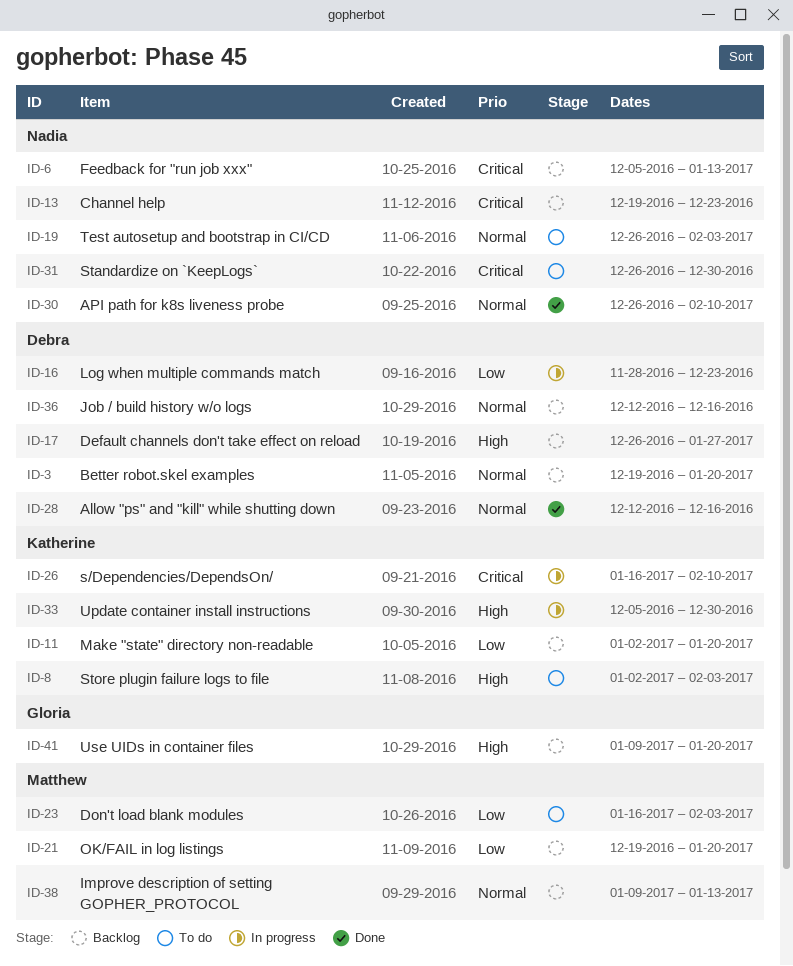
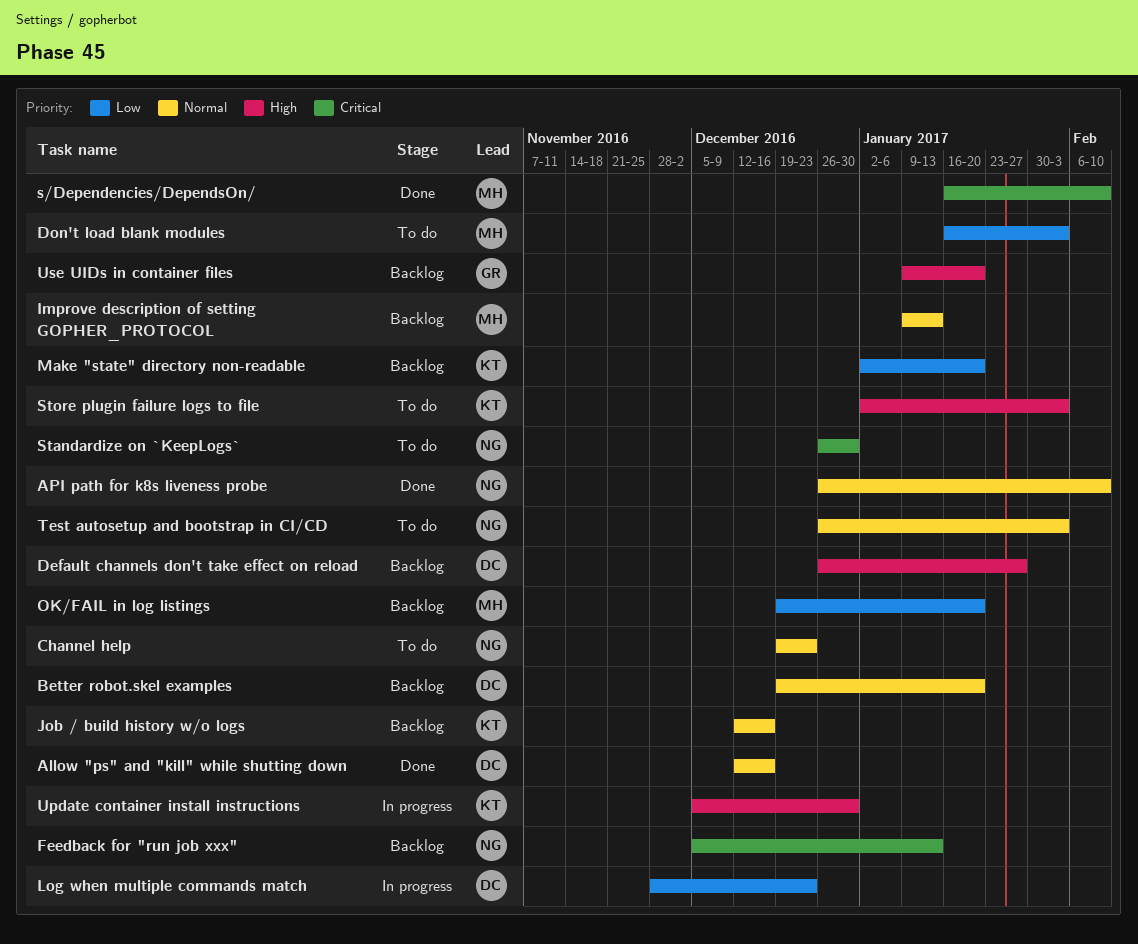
Channel help, status: Backlog -> To do
Channel help, priority: Critical -> Normal
Job / build history w/o logs, owner: Debra -> Katherine
s/Dependencies/DependsOn/, status: In progress -> Done
s/Dependencies/DependsOn/, owner: Katherine -> Matthew

